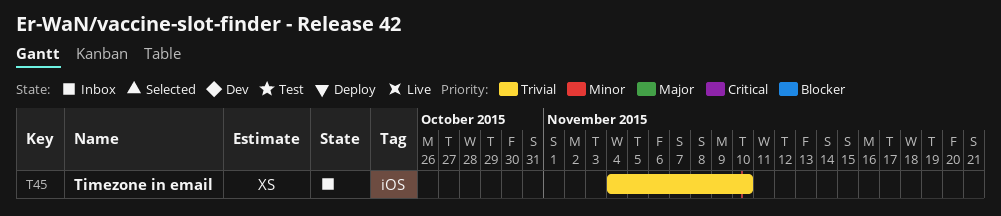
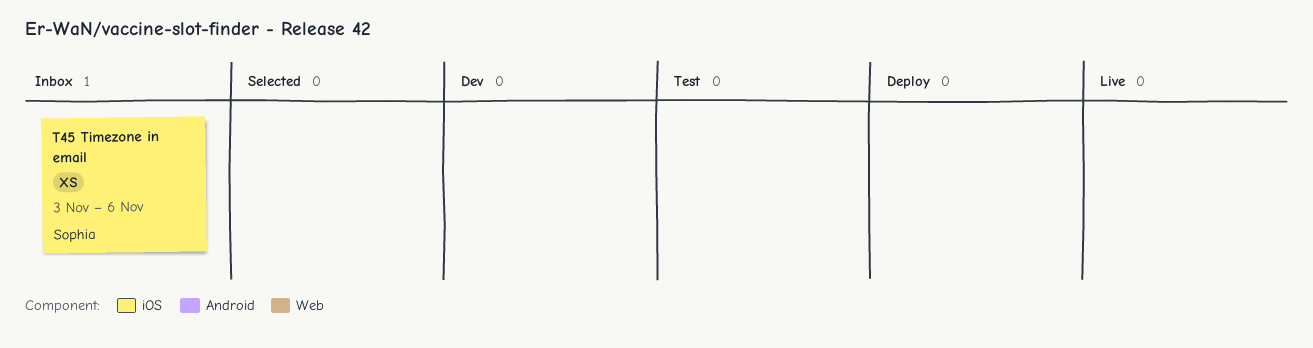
T45, start: Nov 4 -> Nov 3
T45, due: Nov 10 -> Nov 6

